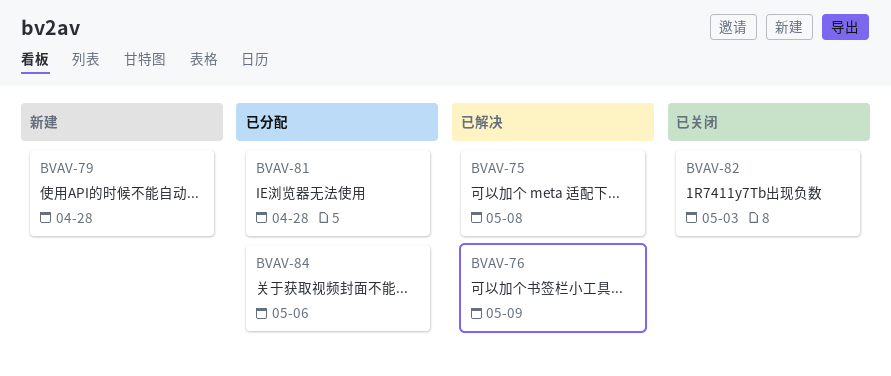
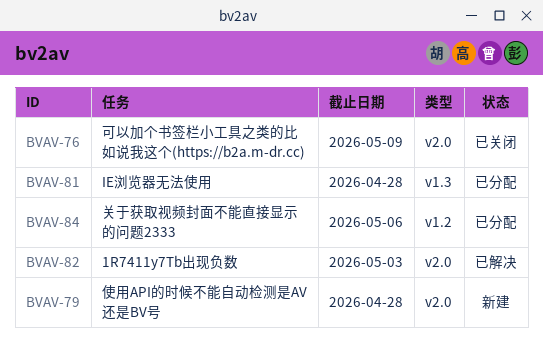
BVAV-75: present -> none
BVAV-76, status: 已解决 -> 已关闭
BVAV-82, status: 已关闭 -> 已解决

